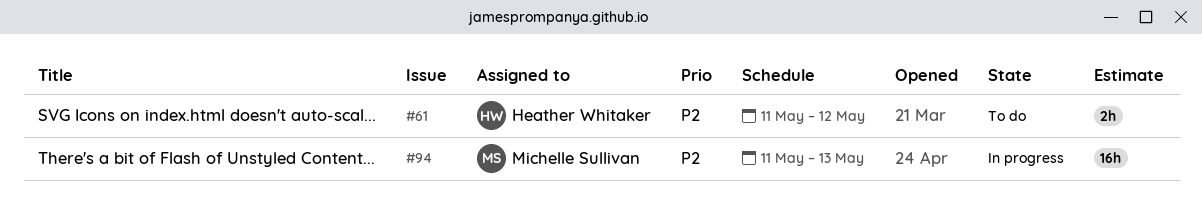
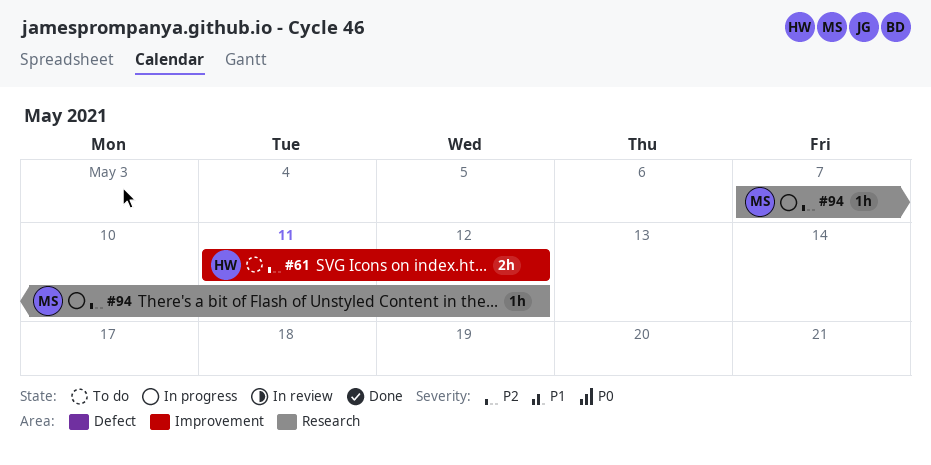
#94, estimate: 16h -> 1h
#94, start: May 11 -> May 7
#94, due: May 13 -> May 12

